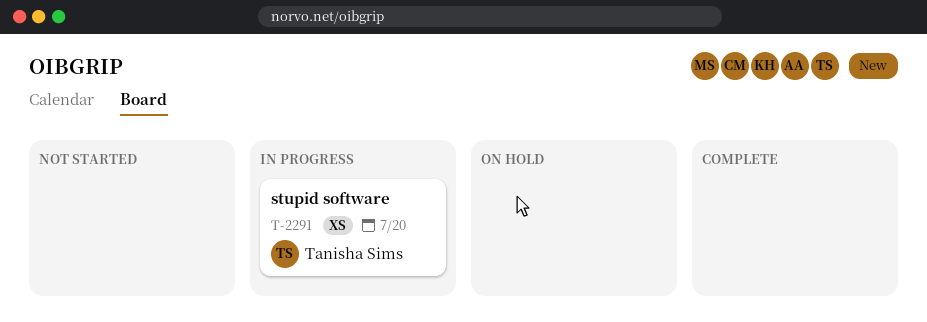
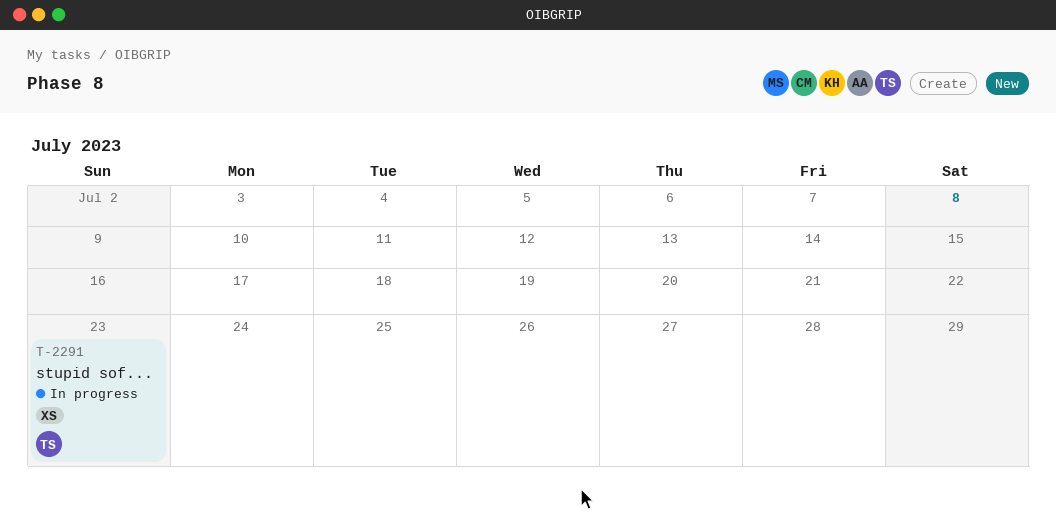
T-2291, due: Jul 20 -> Jul 23

